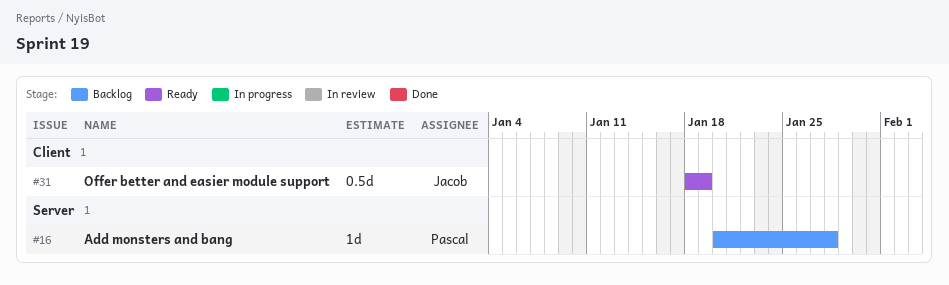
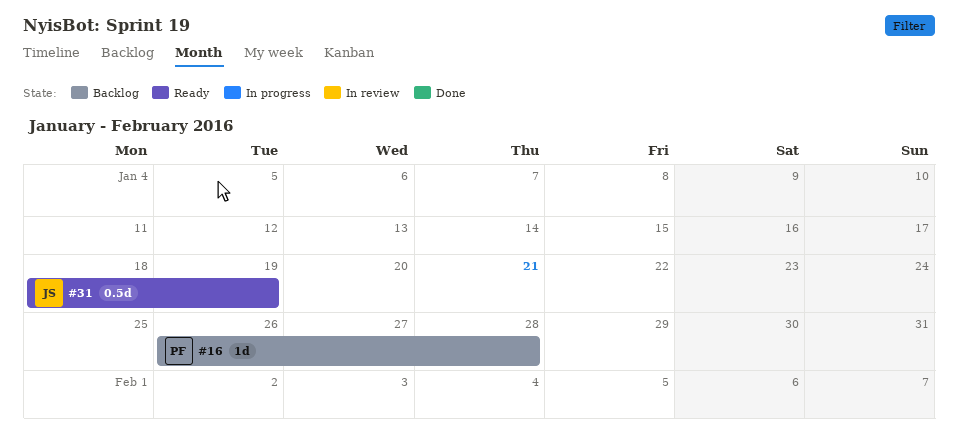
#16, start: Jan 20 -> Jan 26

